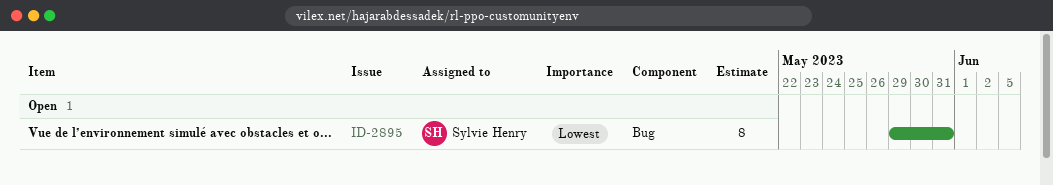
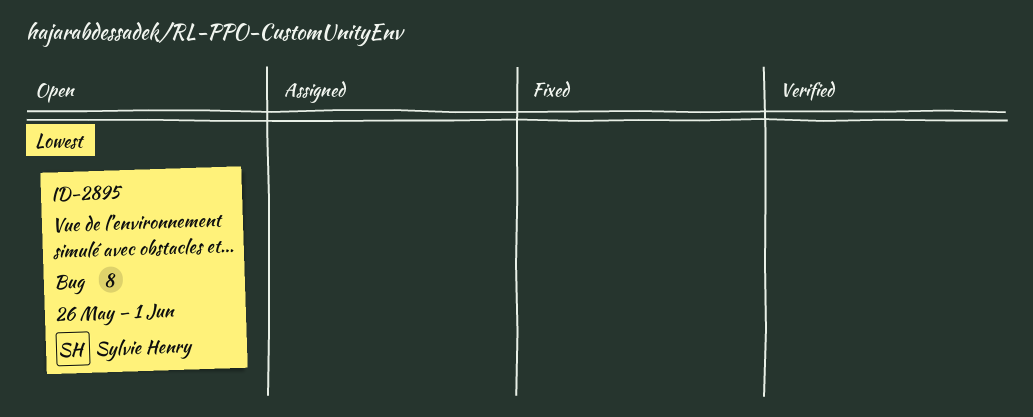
ID-2895, start: May 29 -> May 26
ID-2895, due: May 31 -> Jun 1

